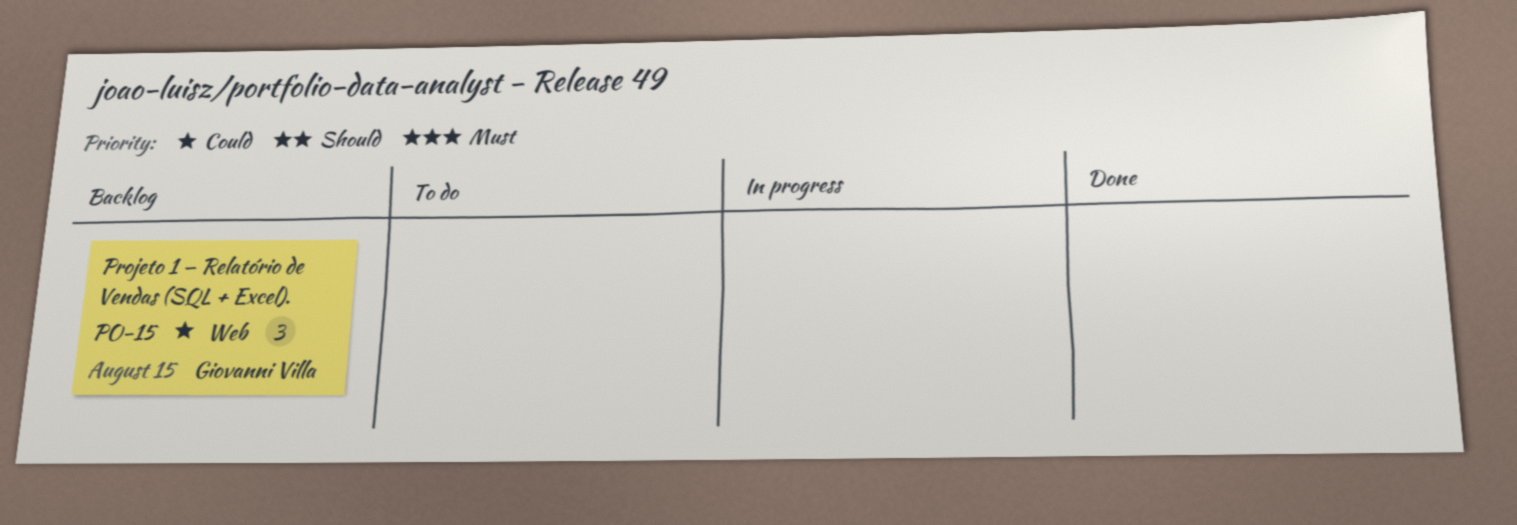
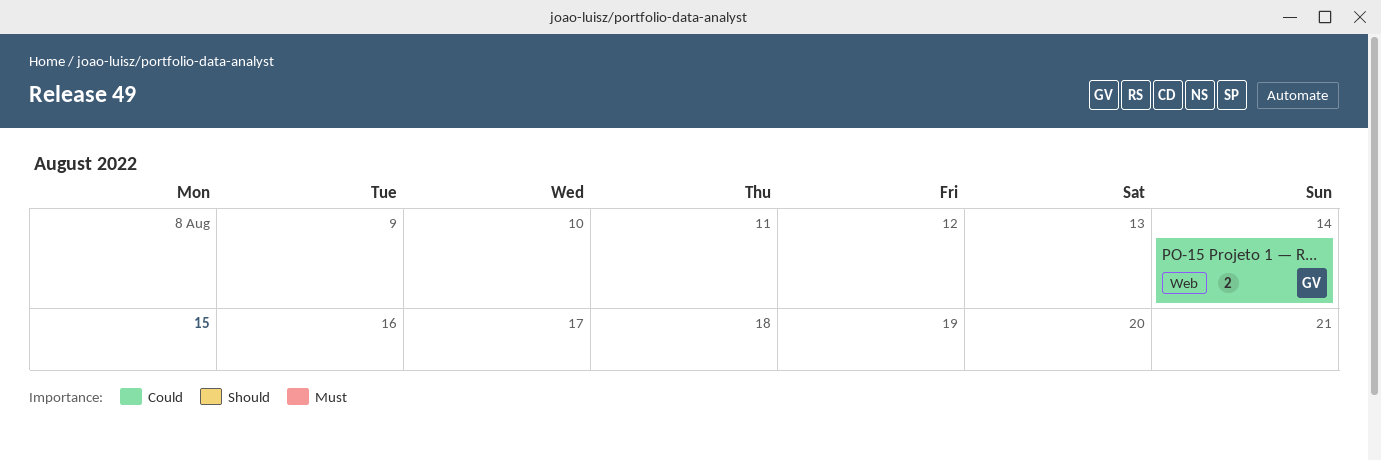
PO-15, estimate: 3 -> 2
PO-15, due: Aug 15 -> Aug 14

